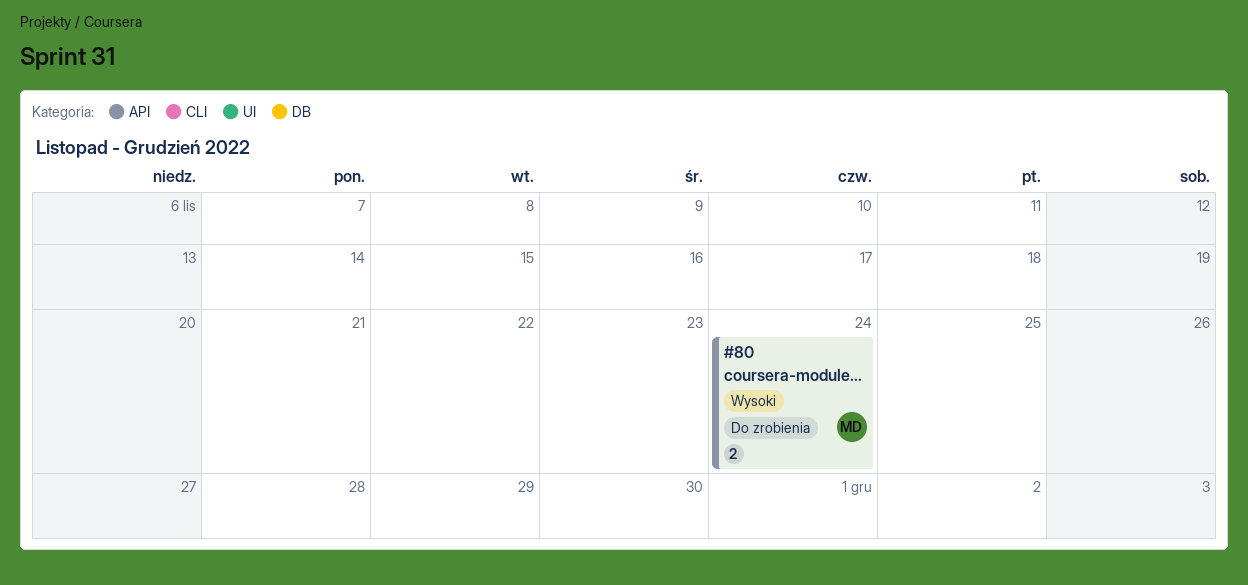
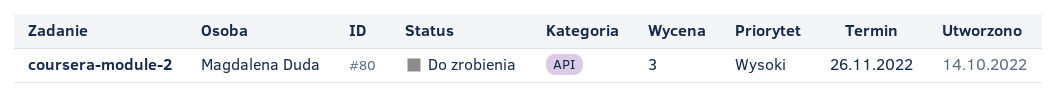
#80, estimate: 2 -> 3
#80, due: Nov 24 -> Nov 26

